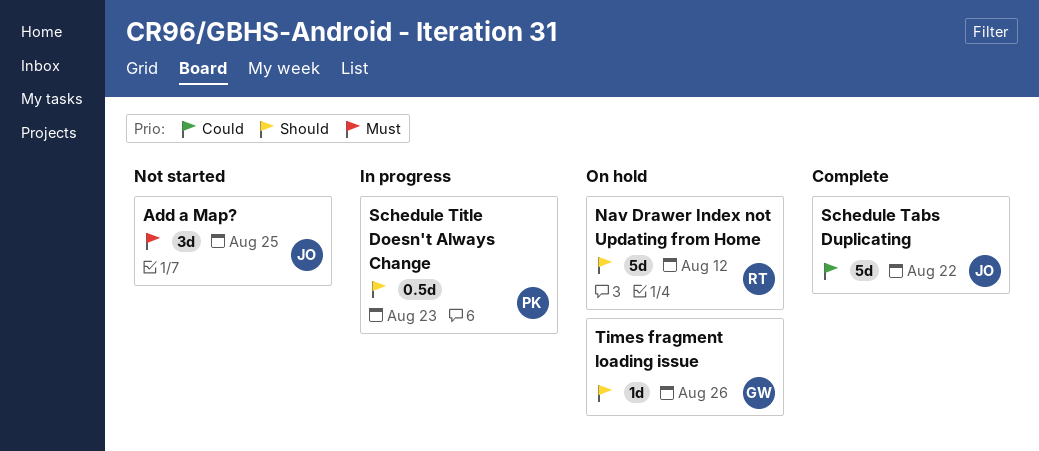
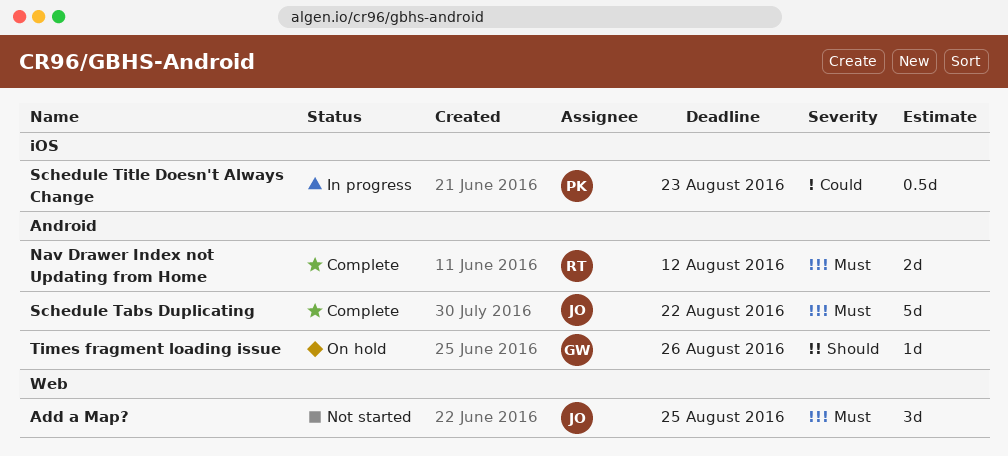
Nav Drawer Index not Updating from Home, status: On hold -> Complete
Nav Drawer Index not Updating from Home, priority: Should -> Must
Nav Drawer Index not Updating from Home, estimate: 5d -> 2d
Schedule Tabs Duplicating, priority: Could -> Must
Schedule Title Doesn't Always Change, priority: Should -> Could

